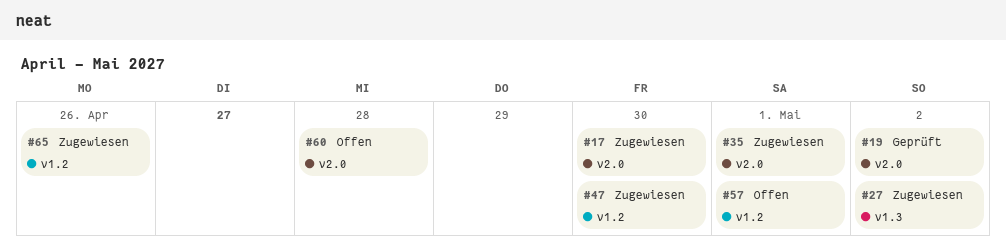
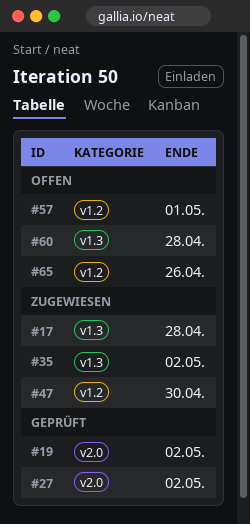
#17, label: v2.0 -> v1.3
#17, due: Apr 30 -> Apr 28
#27, status: Zugewiesen -> Geprüft
#27, label: v1.3 -> v2.0
#35, label: v2.0 -> v1.3
#35, due: May 1 -> May 2
#60, label: v2.0 -> v1.3
#65, status: Zugewiesen -> Offen

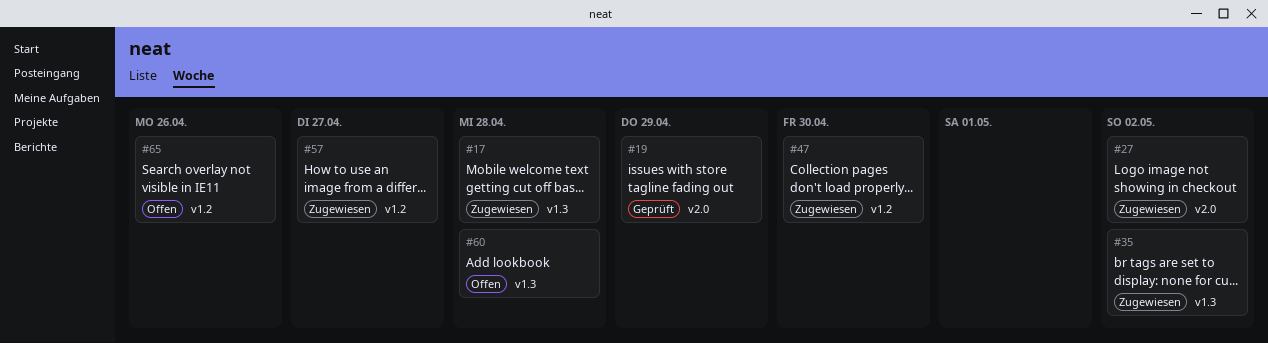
#19, due: May 2 -> Apr 29
#27, status: Geprüft -> Zugewiesen
#57, status: Offen -> Zugewiesen
#57, due: May 1 -> Apr 27

